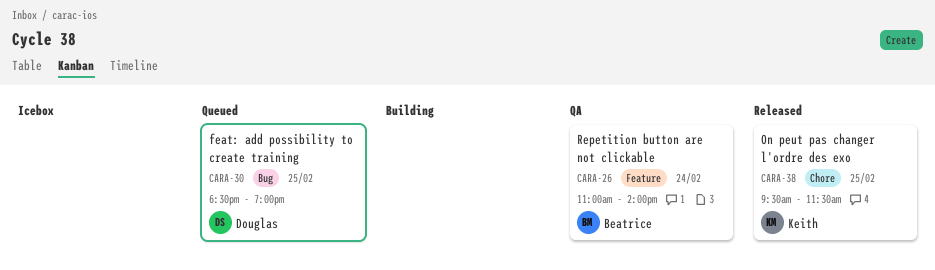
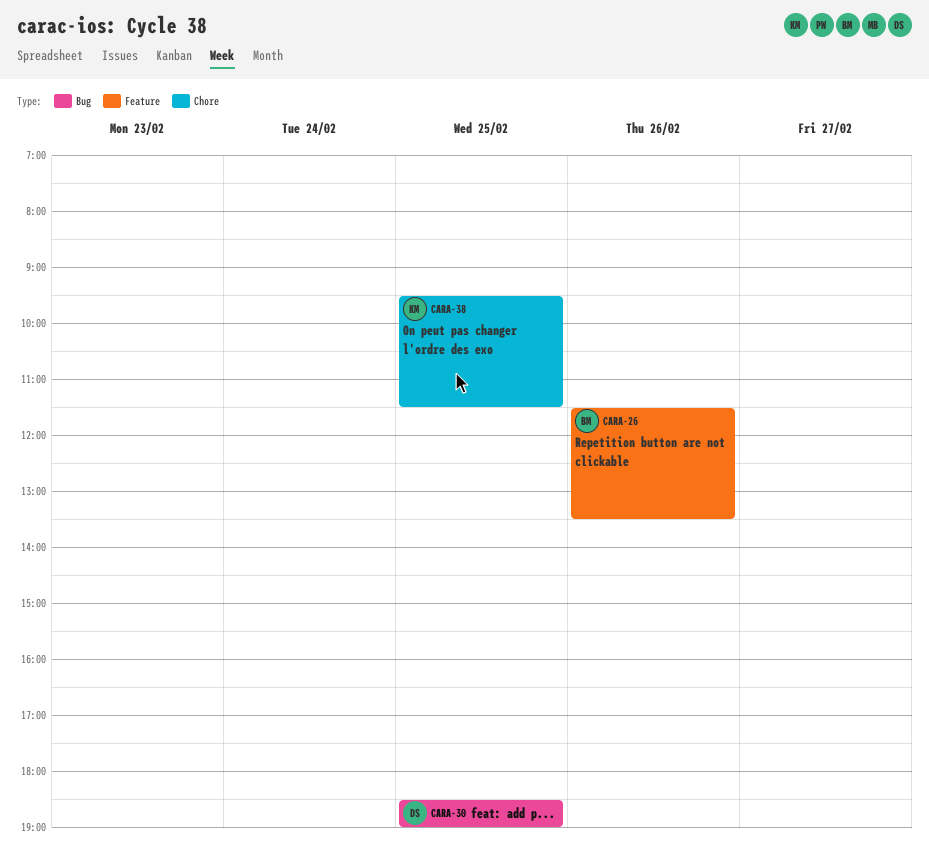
CARA-26, day: Feb 24 -> Feb 26
CARA-26, begins: 11:00 -> 11:30
CARA-26, ends: 14:00 -> 13:30

